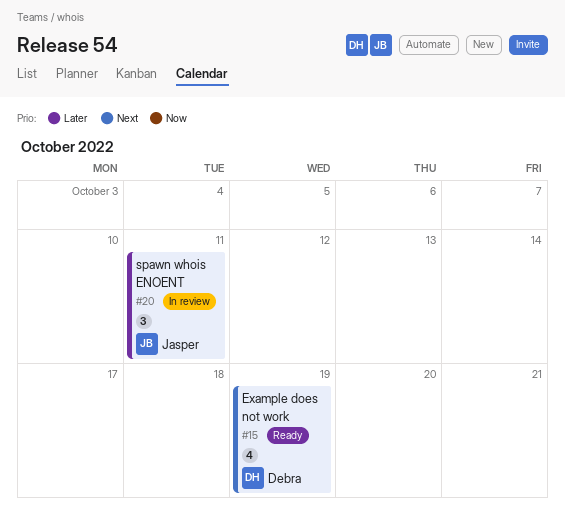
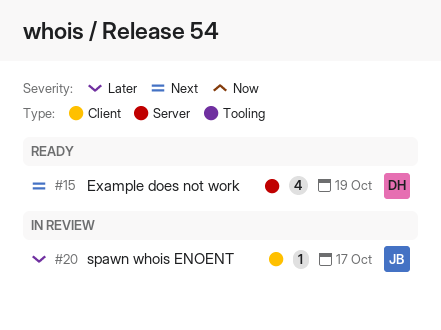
#20, estimate: 3 -> 1
#20, due: Oct 11 -> Oct 17

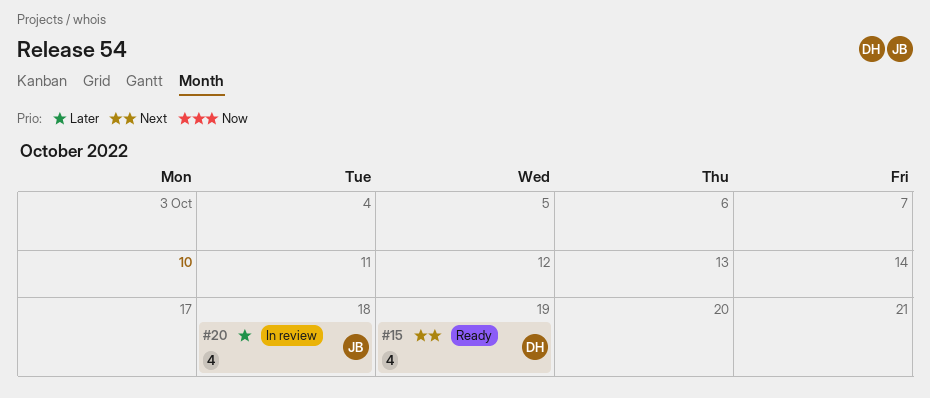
#20, estimate: 1 -> 4
#20, due: Oct 17 -> Oct 18

